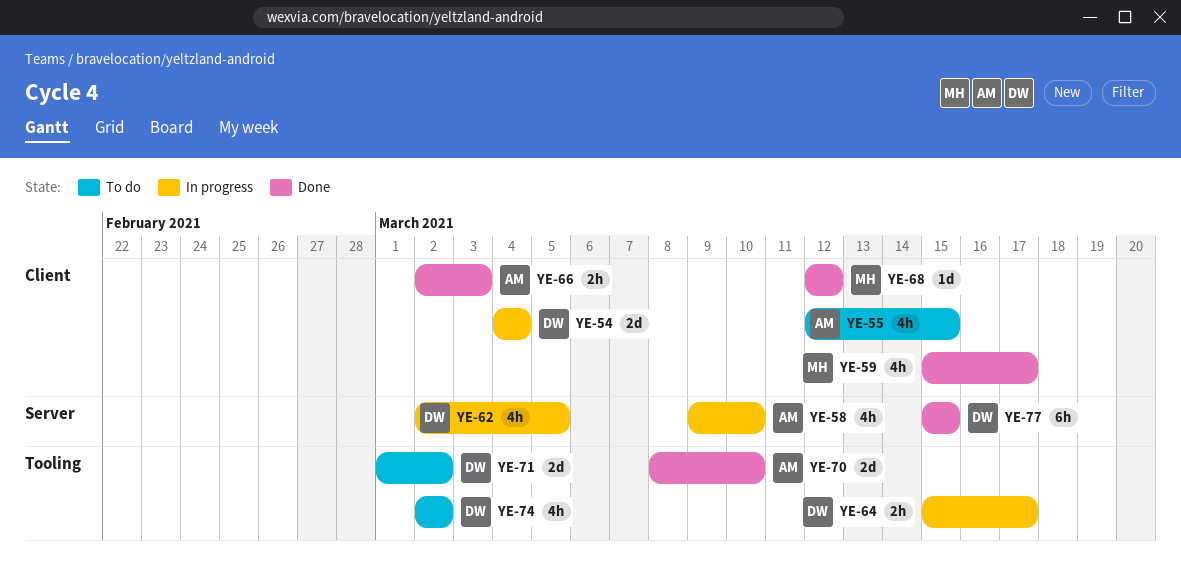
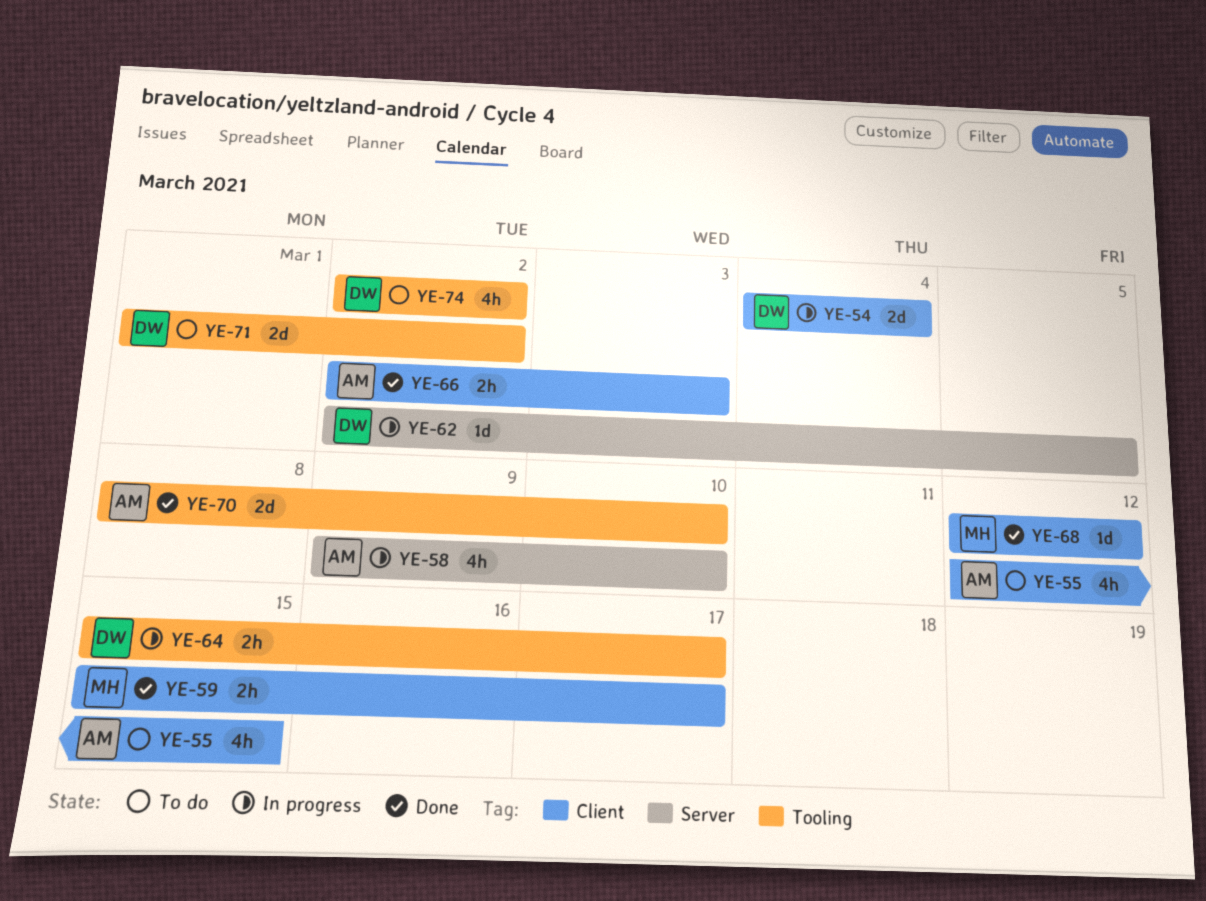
YE-59, estimate: 4h -> 2h
YE-62, estimate: 4h -> 1d
YE-77: present -> none

